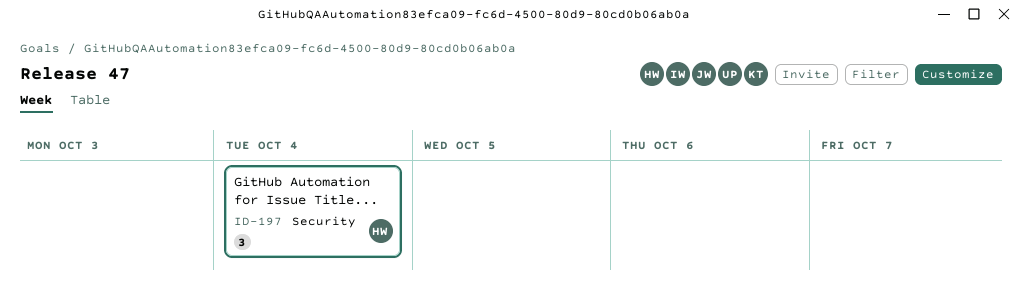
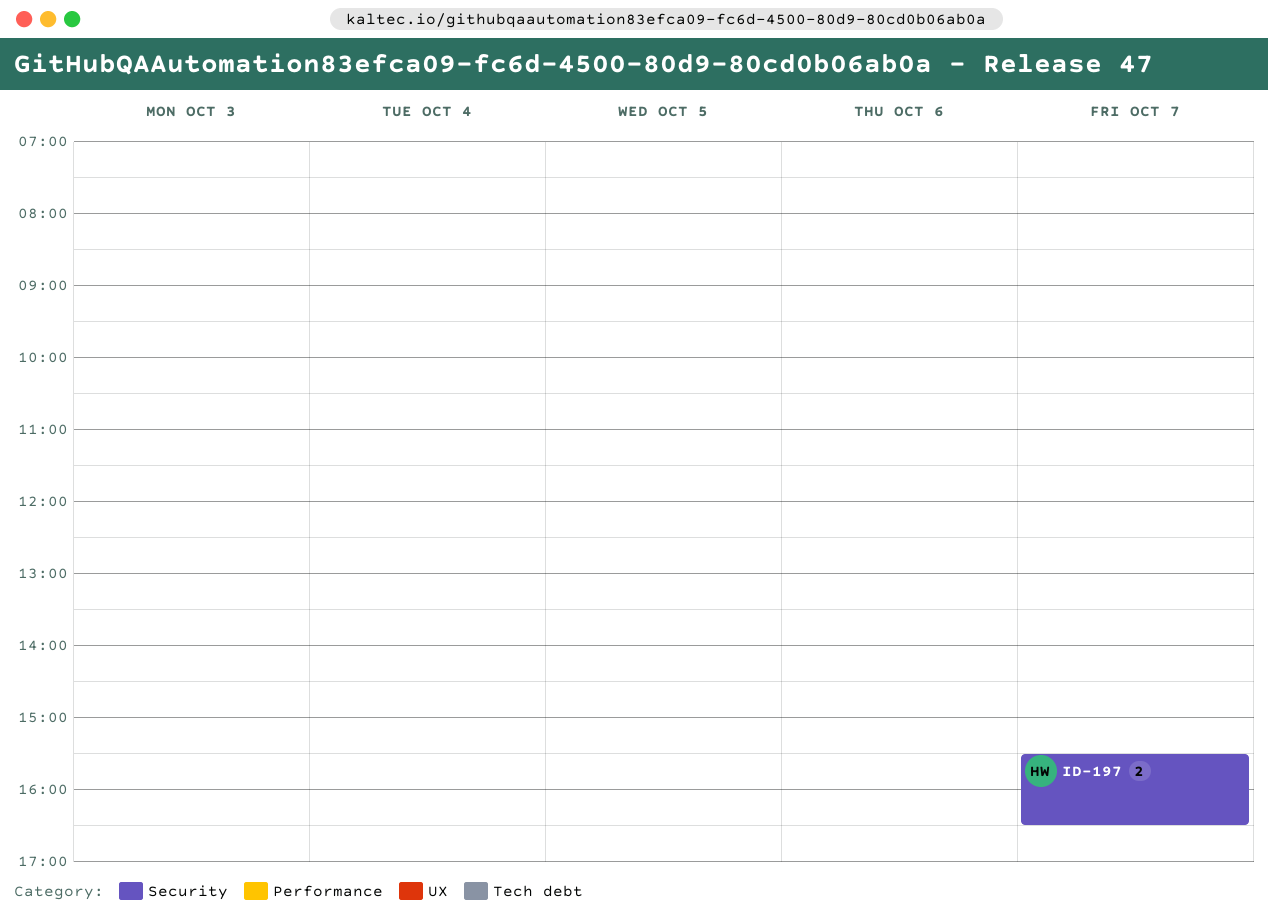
ID-197, estimate: 3 -> 2
ID-197, day: Oct 4 -> Oct 7

